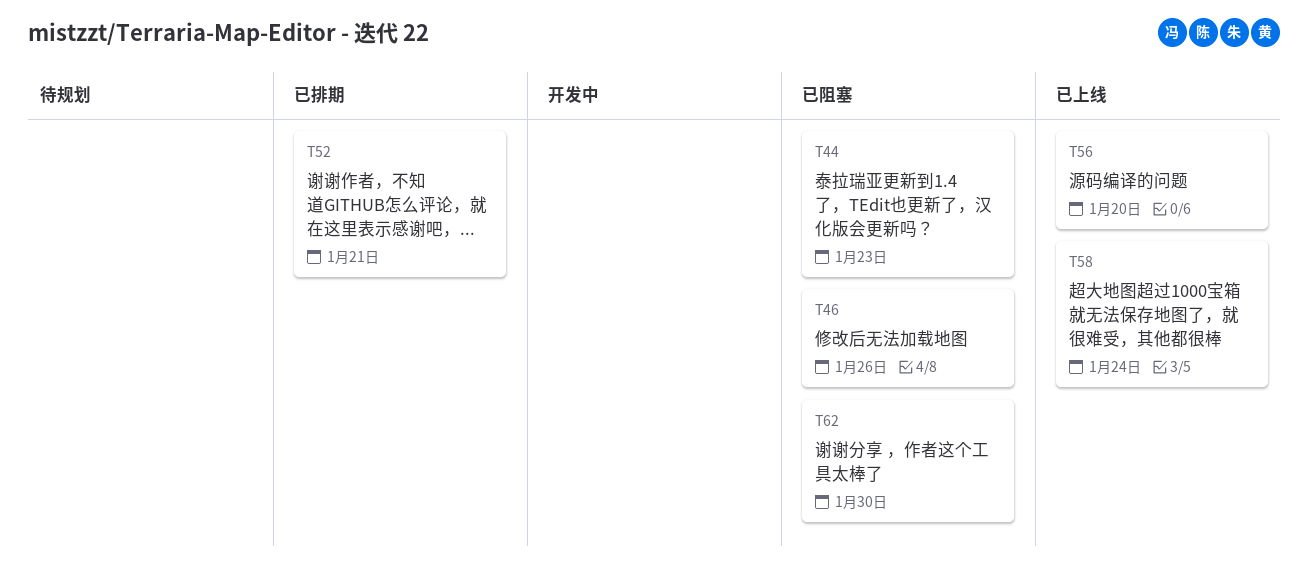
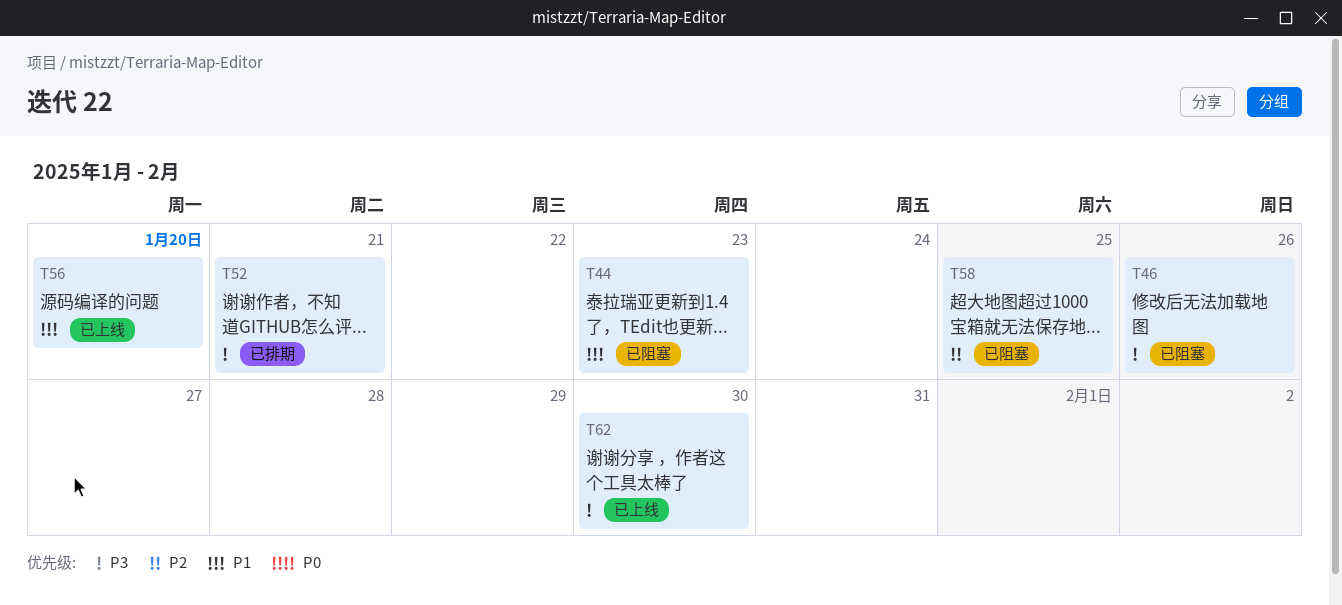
T58, status: 已上线 -> 已阻塞
T58, due: Jan 24 -> Jan 25
T62, status: 已阻塞 -> 已上线

